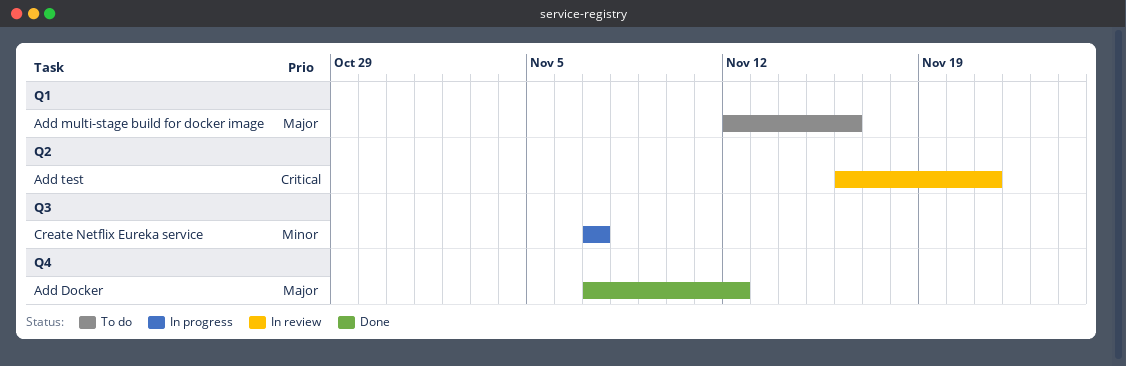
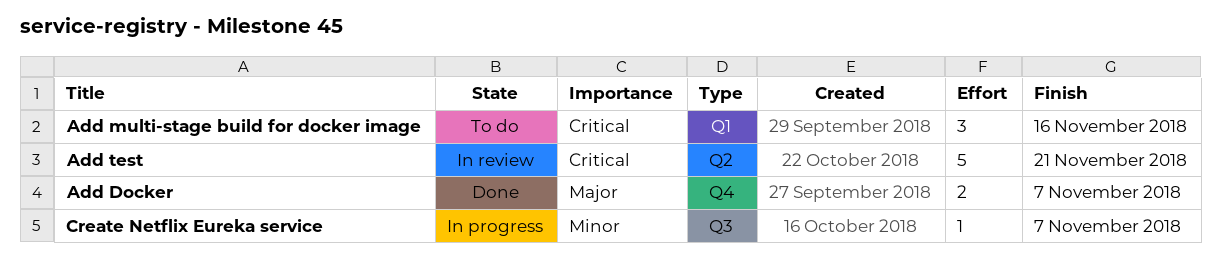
Add Docker, due: Nov 12 -> Nov 7
Add multi-stage build for docker image, priority: Major -> Critical

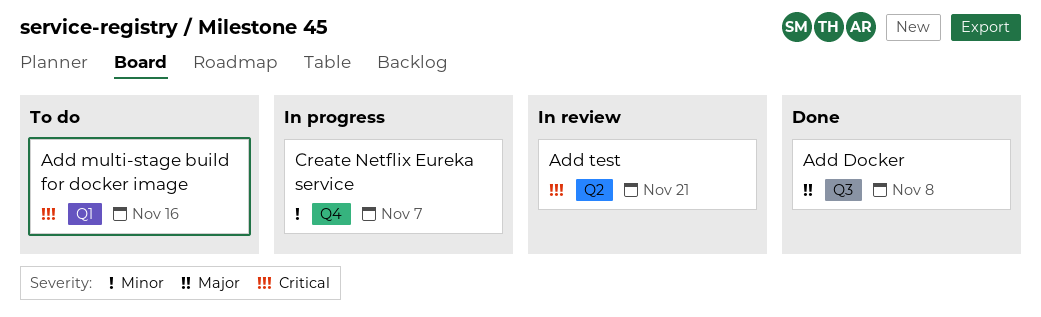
Add Docker, label: Q4 -> Q3
Add Docker, due: Nov 7 -> Nov 8
Create Netflix Eureka service, label: Q3 -> Q4

